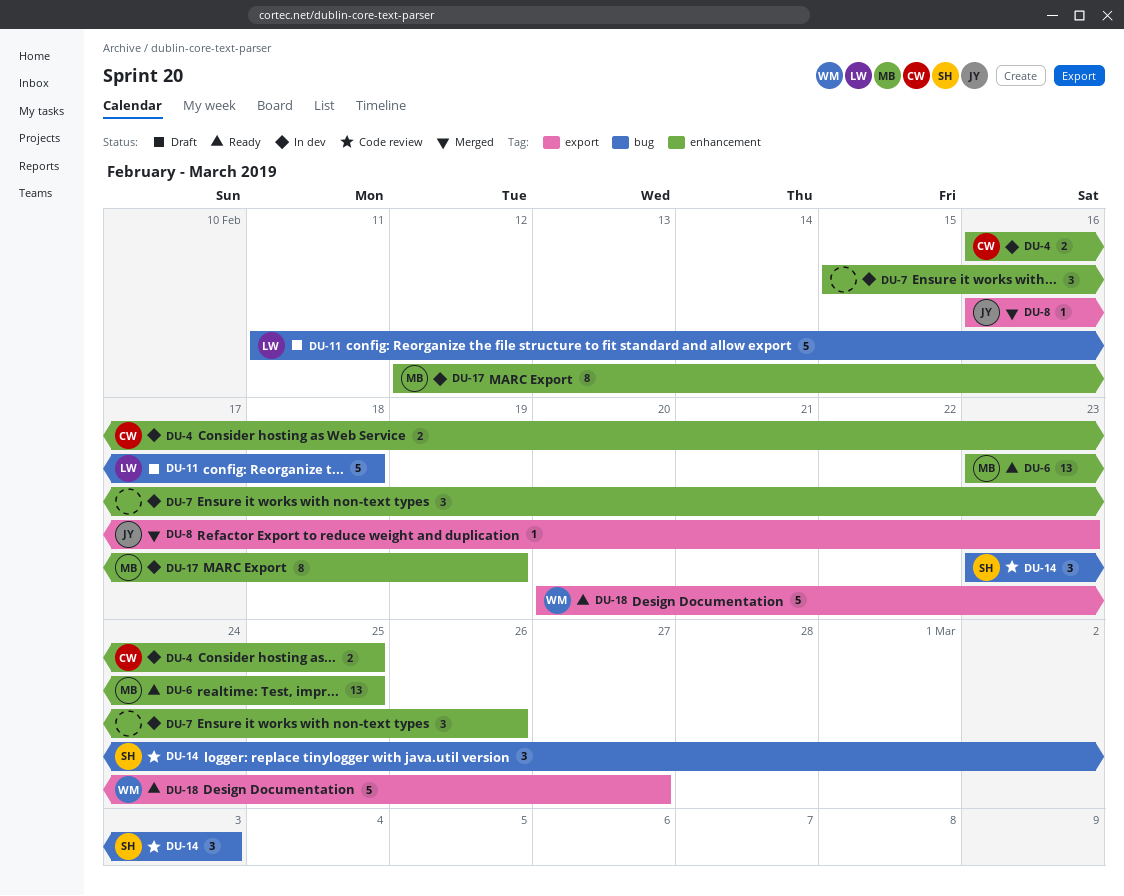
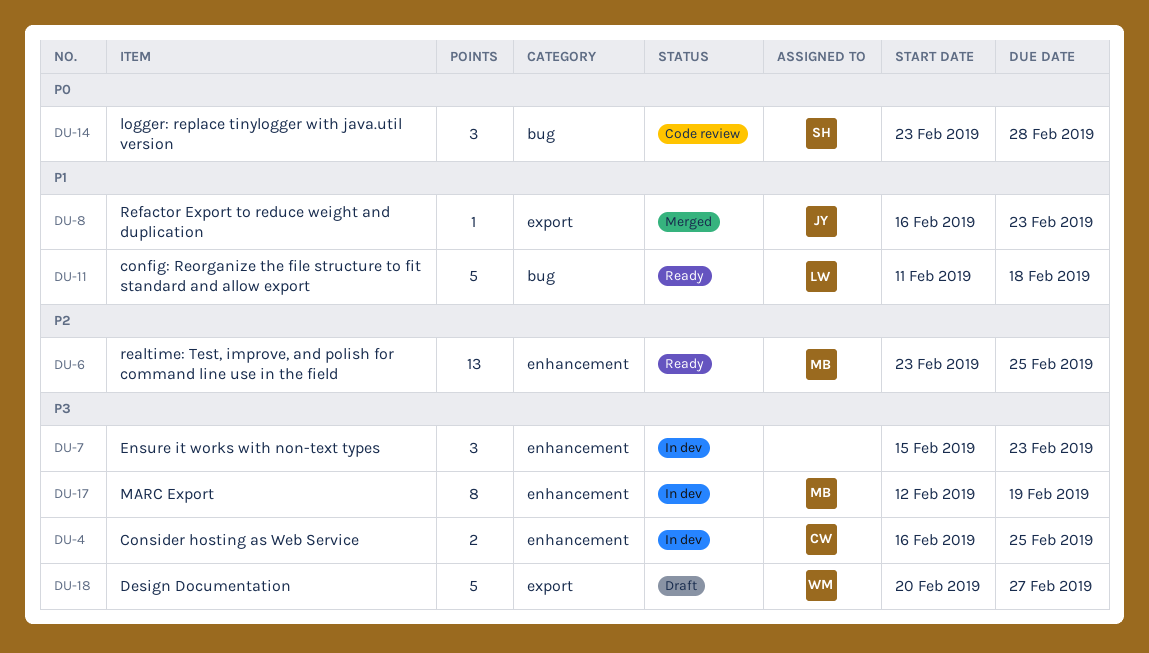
DU-7, due: Feb 26 -> Feb 23
DU-11, status: Draft -> Ready
DU-14, due: Mar 3 -> Feb 28
DU-18, status: Ready -> Draft

